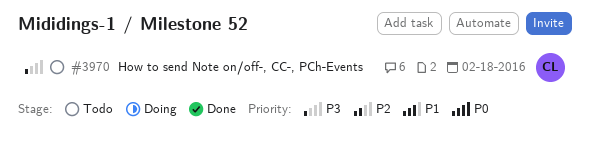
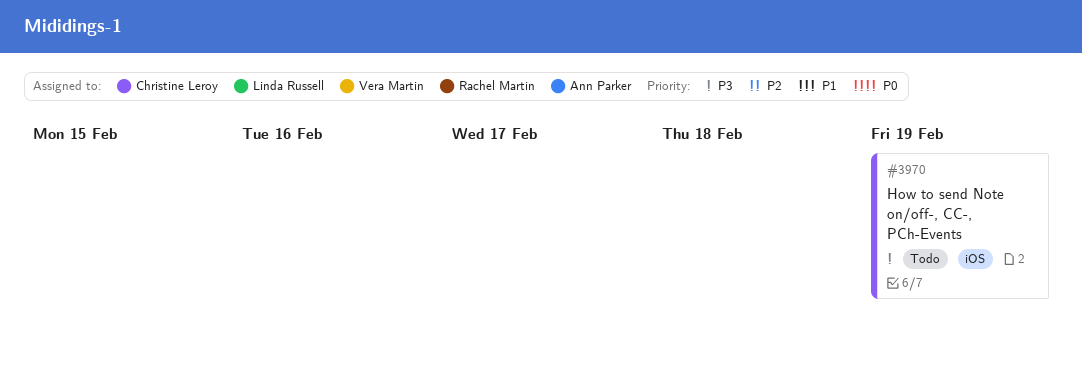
#3970, due: Feb 18 -> Feb 19

